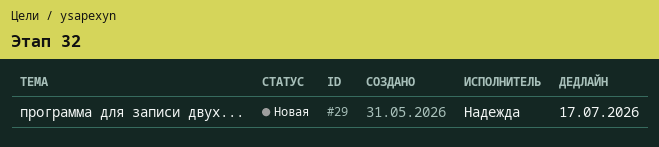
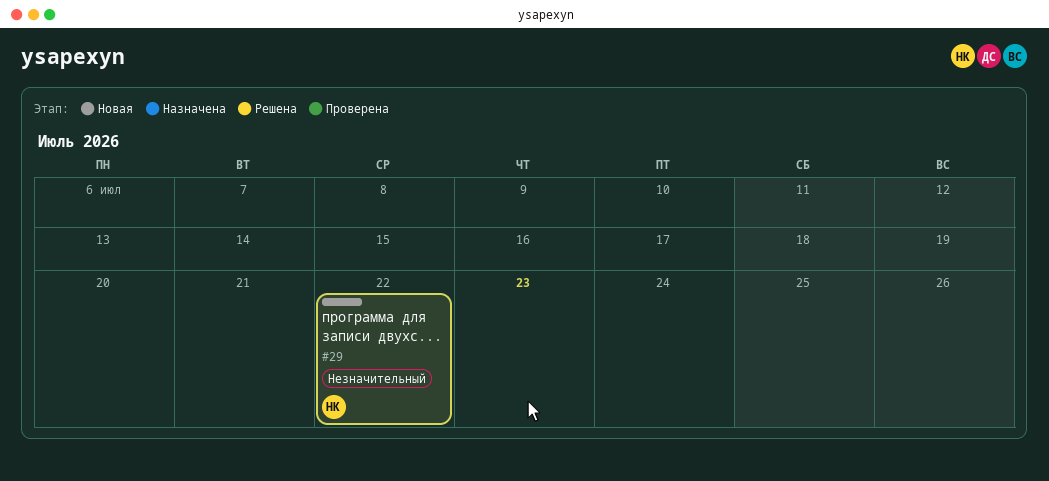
#29, due: Jul 17 -> Jul 22

